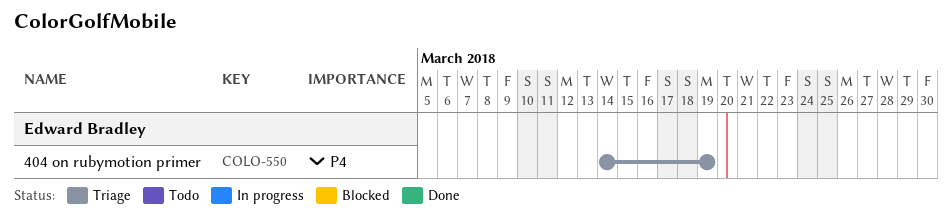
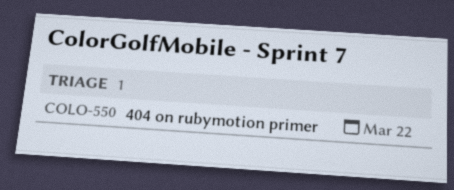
COLO-550, due: Mar 19 -> Mar 22

